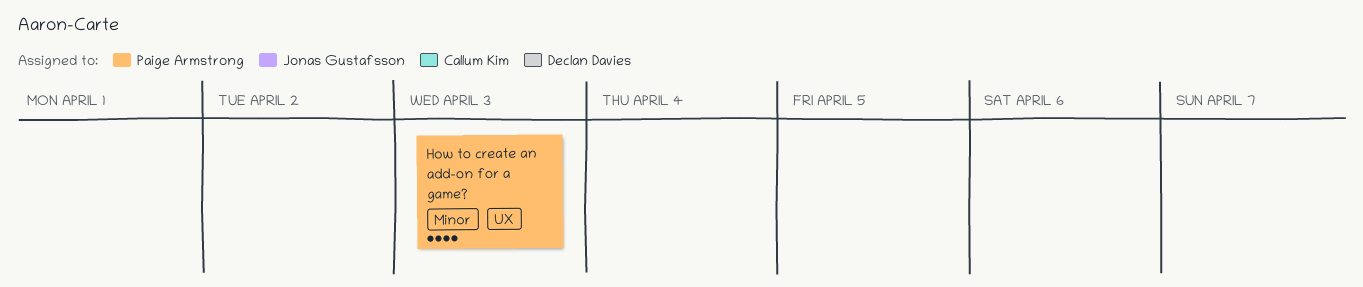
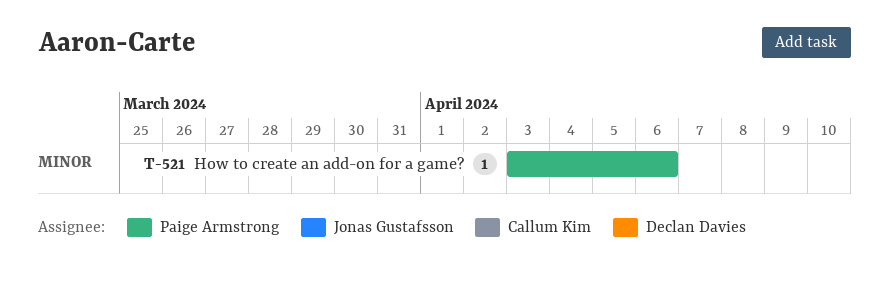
How to create an add-on for a game?, estimate: 4 -> 1
How to create an add-on for a game?, due: Apr 3 -> Apr 6

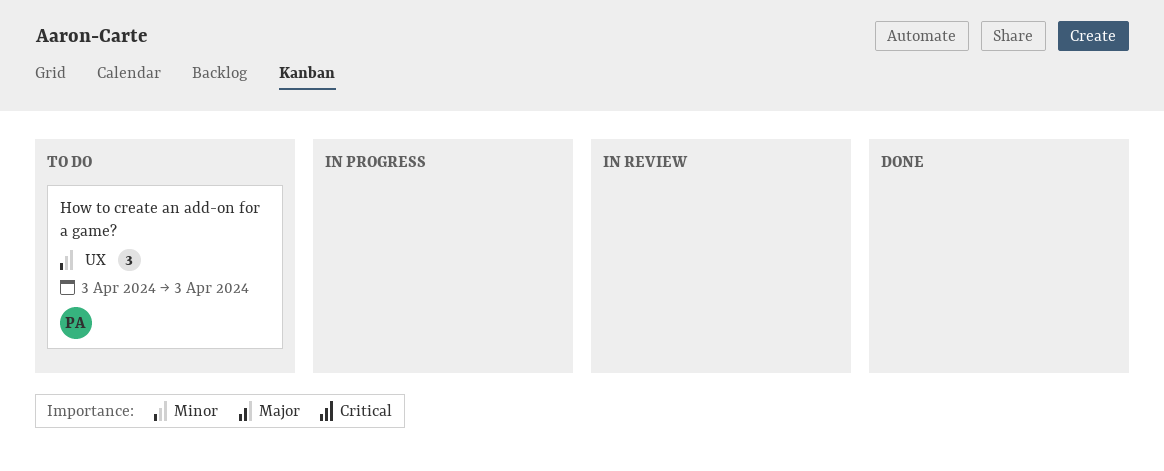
How to create an add-on for a game?, estimate: 1 -> 3
How to create an add-on for a game?, due: Apr 6 -> Apr 3

